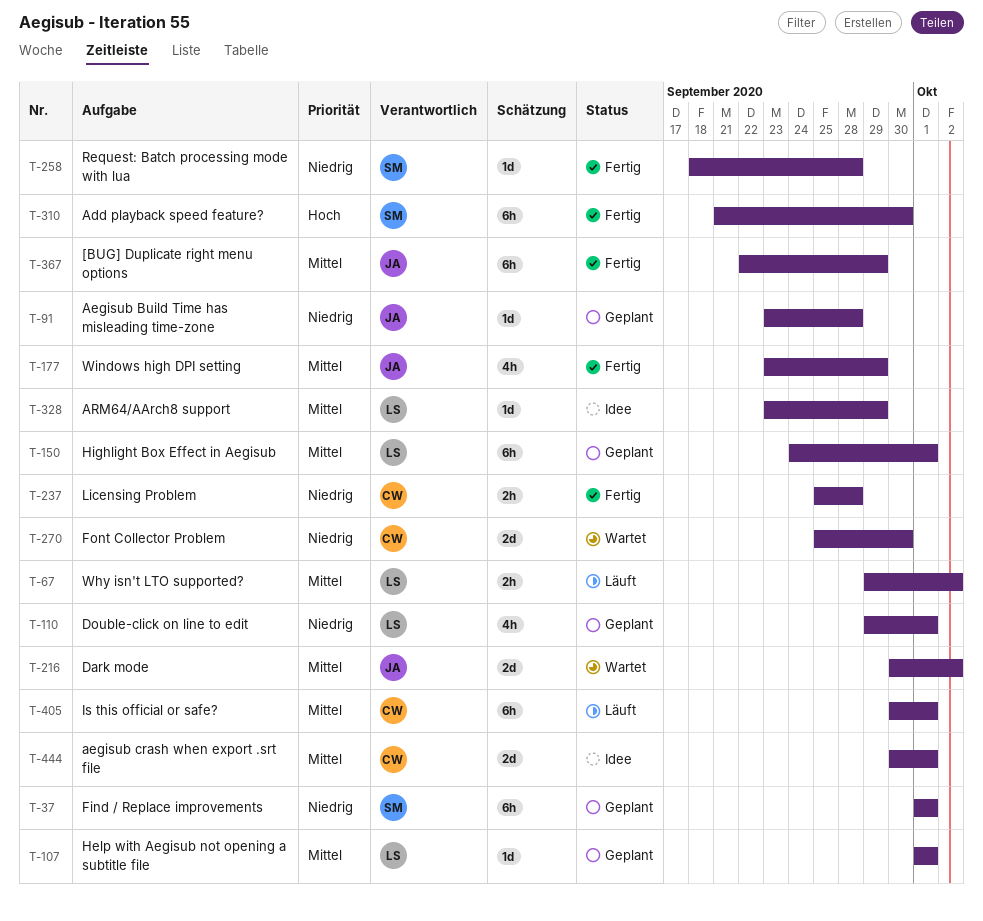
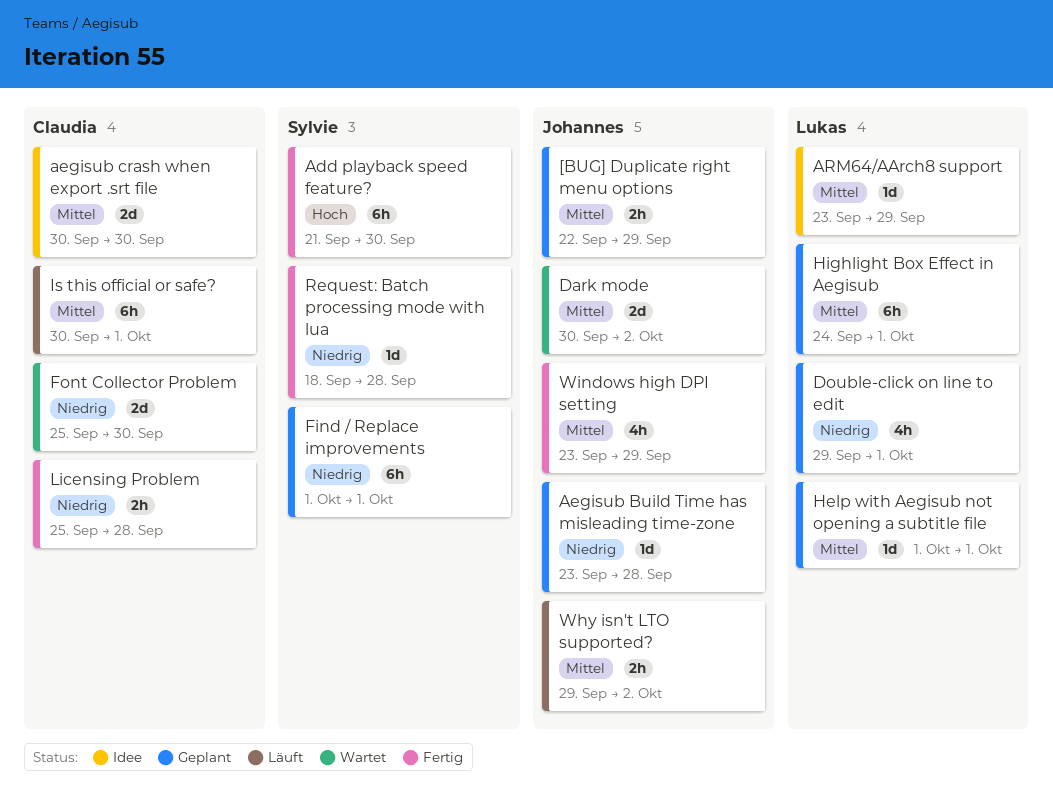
[BUG] Duplicate right menu options, status: Fertig -> Geplant
[BUG] Duplicate right menu options, estimate: 6h -> 2h
aegisub crash when export .srt file, due: Oct 1 -> Sep 30
Why isn't LTO supported?, owner: Lukas -> Johannes

